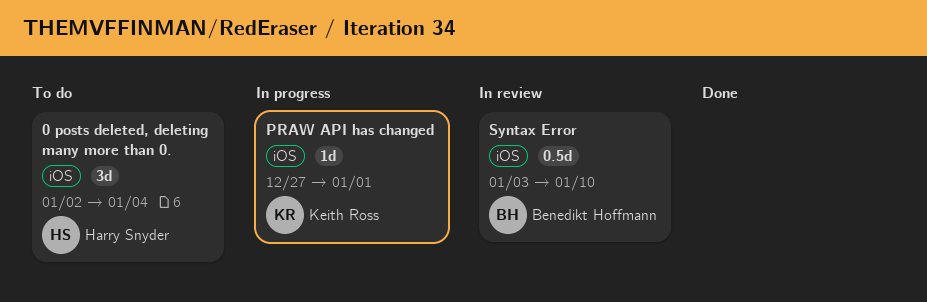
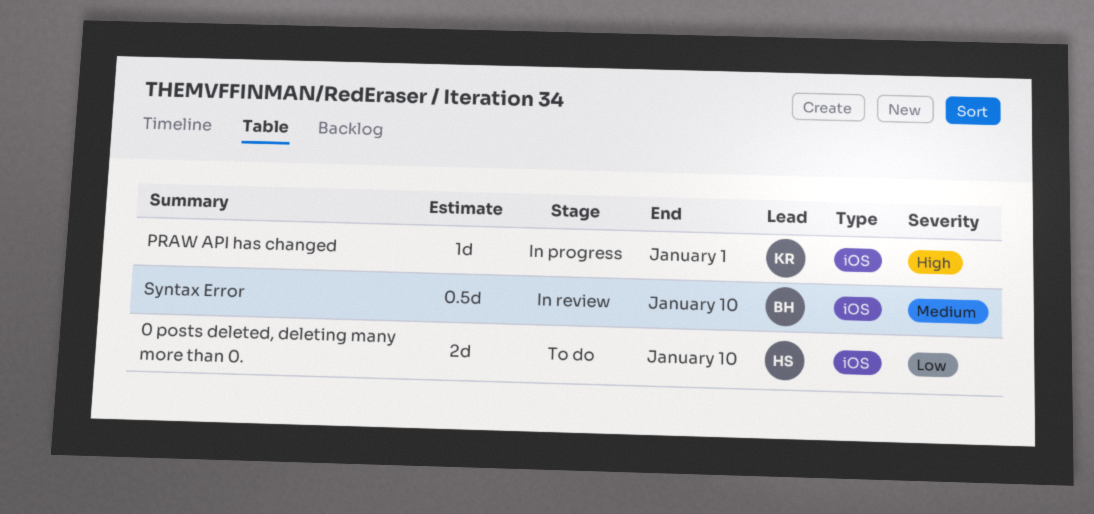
0 posts deleted, deleting many more than 0., estimate: 3d -> 2d
0 posts deleted, deleting many more than 0., due: Jan 4 -> Jan 10

